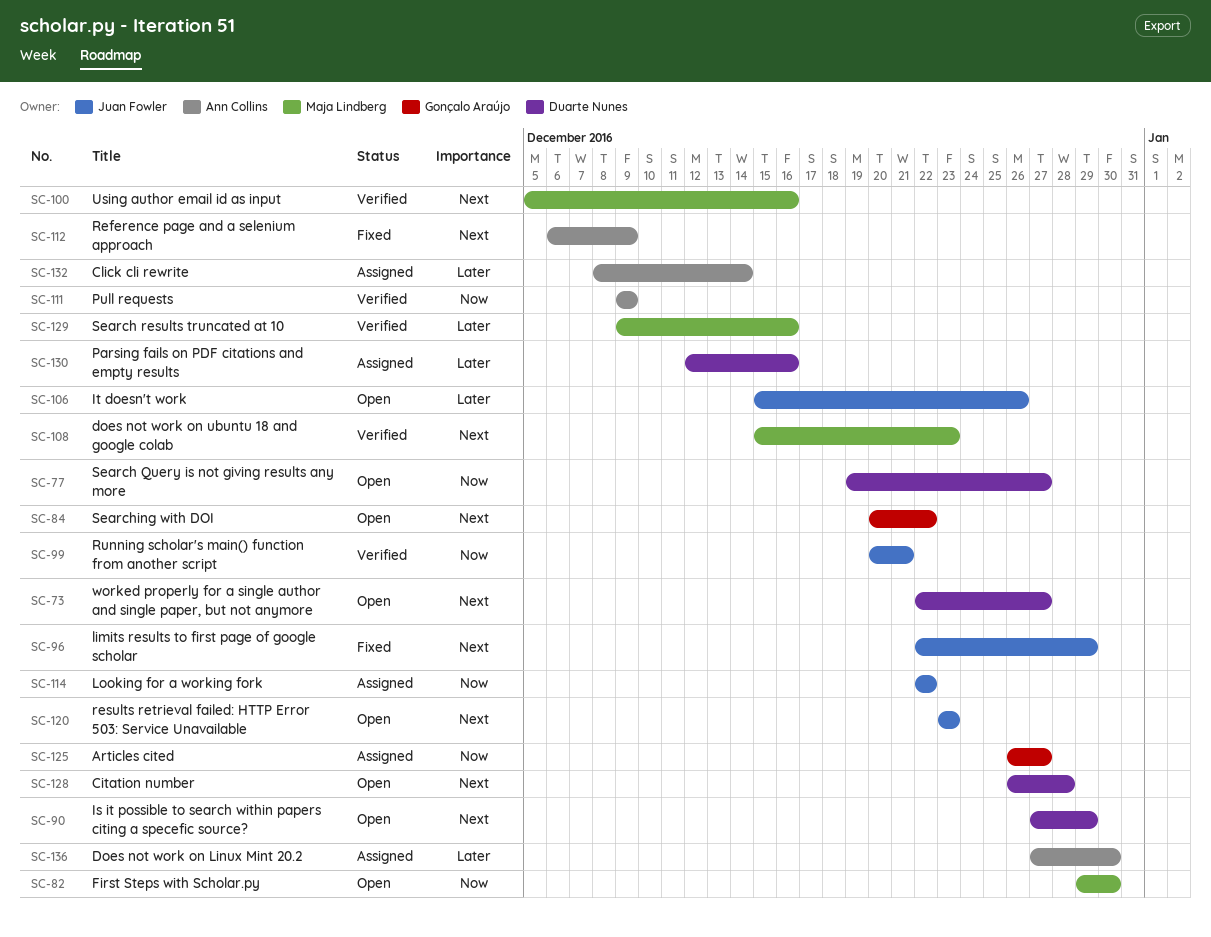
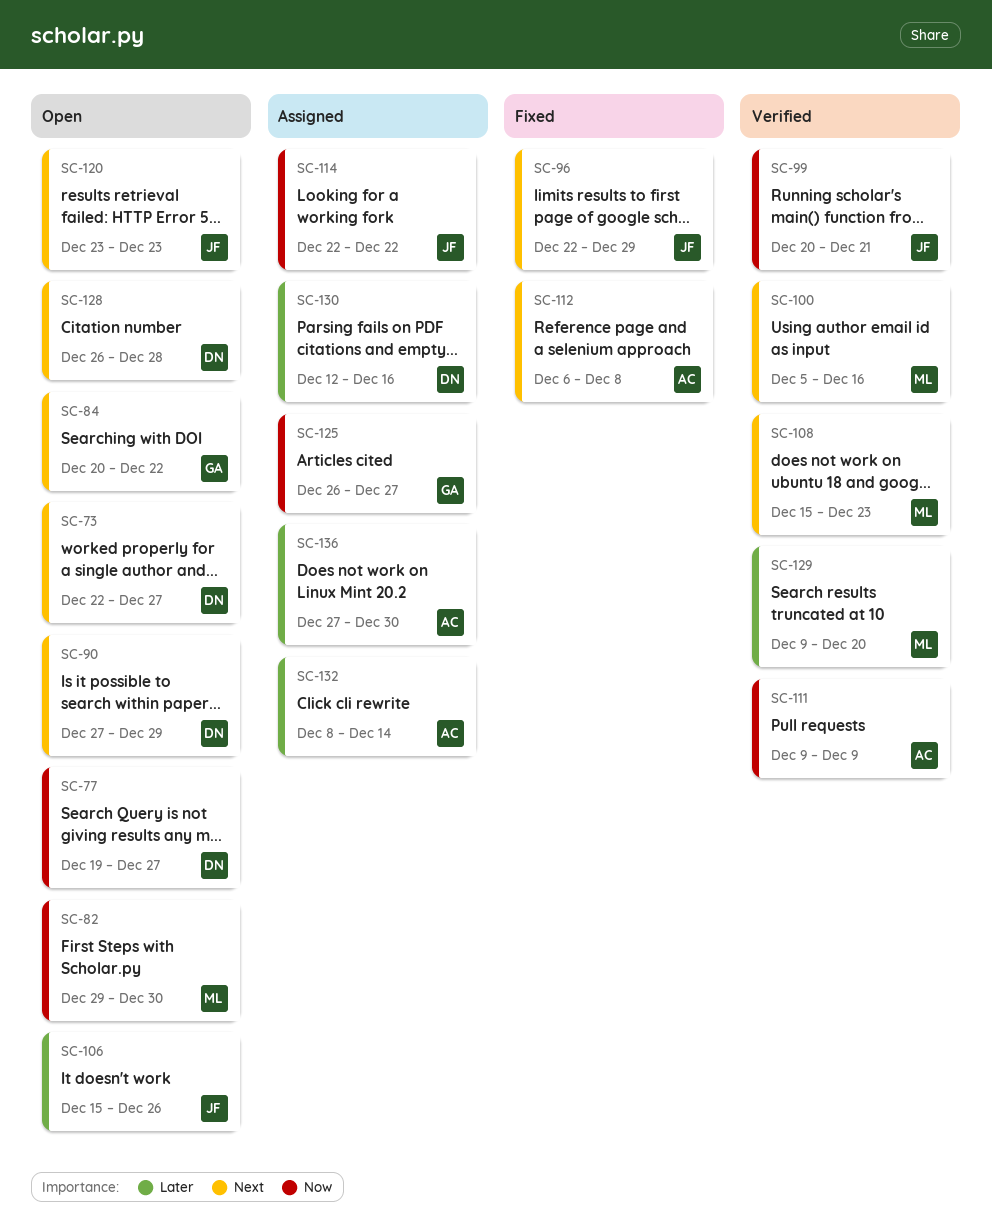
SC-112, due: Dec 9 -> Dec 8
SC-129, due: Dec 16 -> Dec 20

